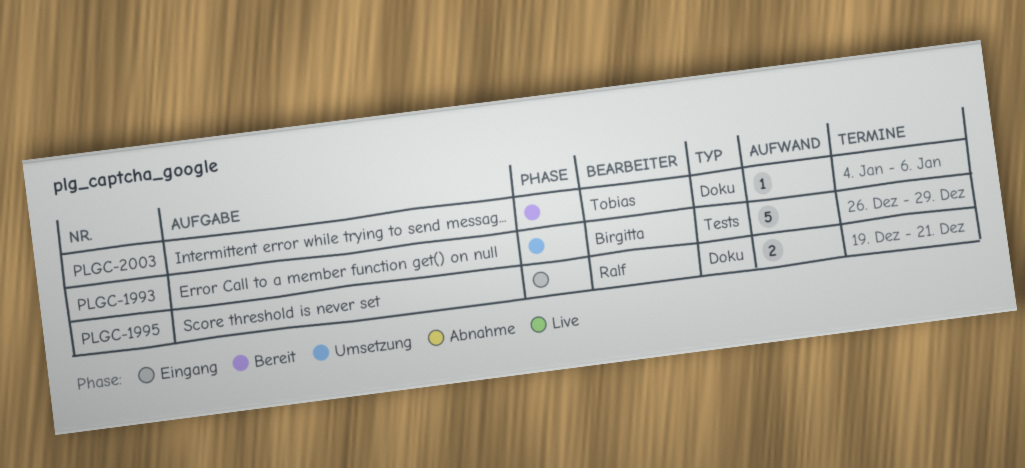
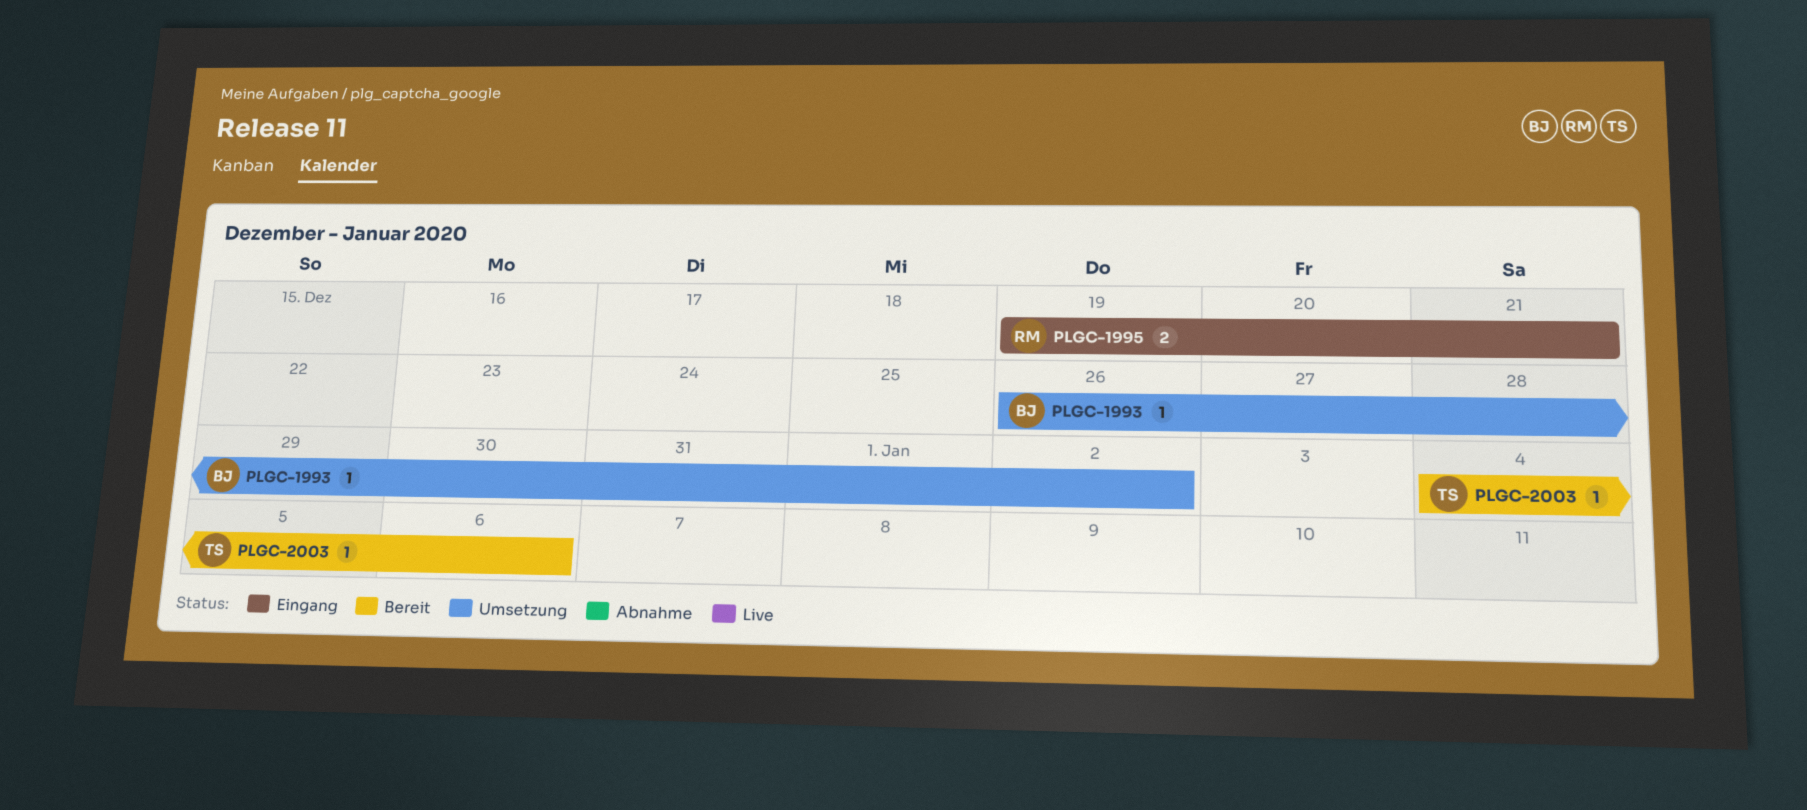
PLGC-1993, estimate: 5 -> 1
PLGC-1993, due: Dec 29 -> Jan 2

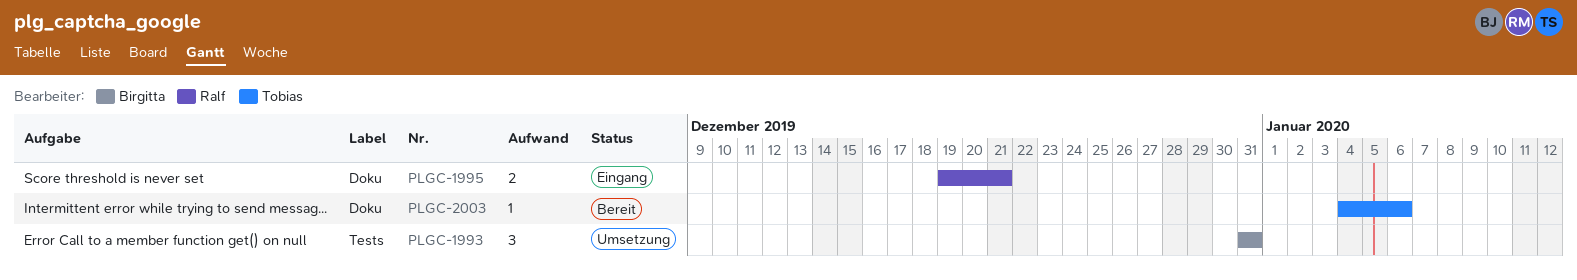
PLGC-1993, estimate: 1 -> 3
PLGC-1993, start: Dec 26 -> Dec 31
PLGC-1993, due: Jan 2 -> Dec 31

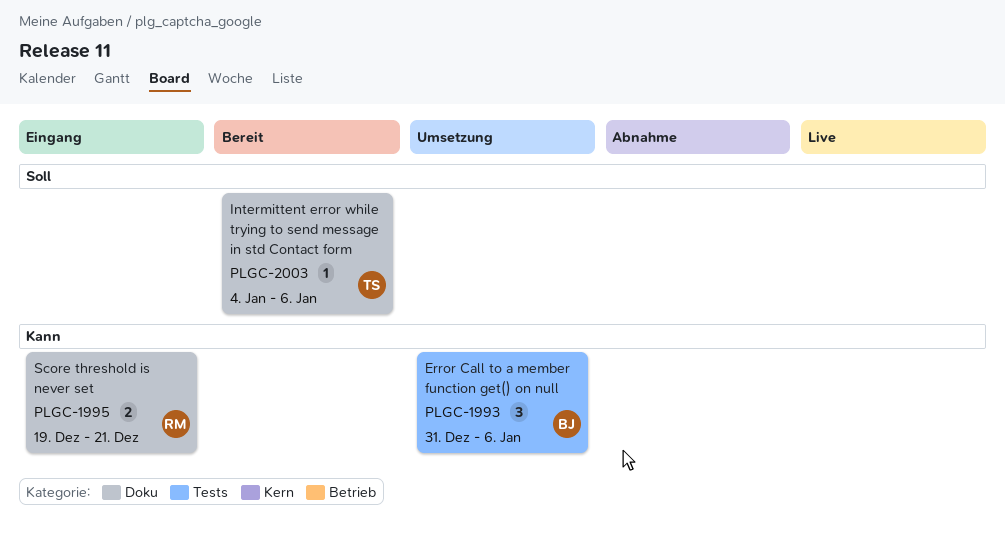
PLGC-1993, due: Dec 31 -> Jan 6

